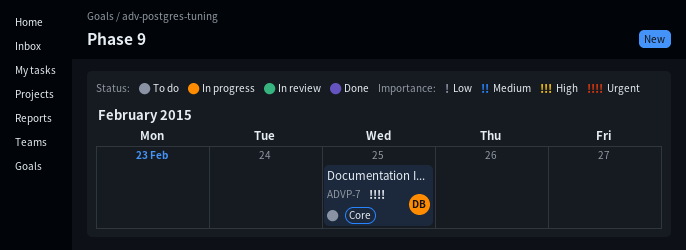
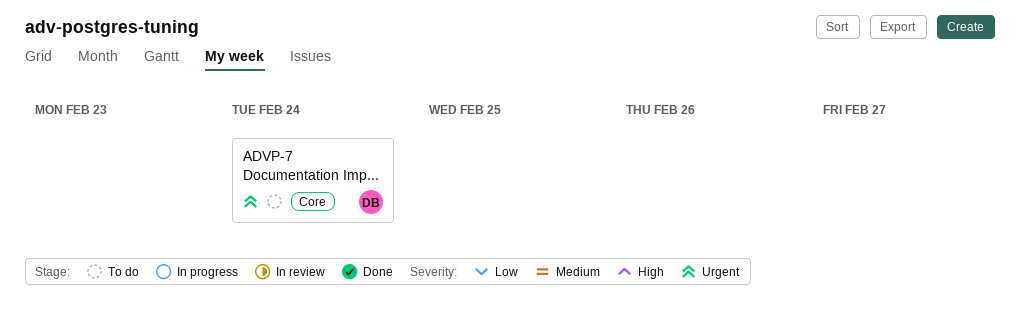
ADVP-7, due: Feb 25 -> Feb 24

